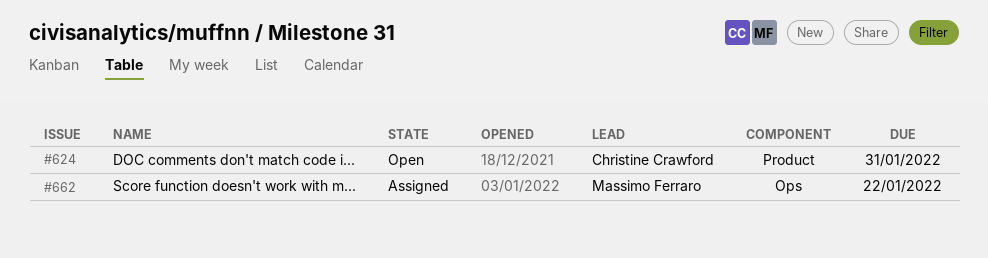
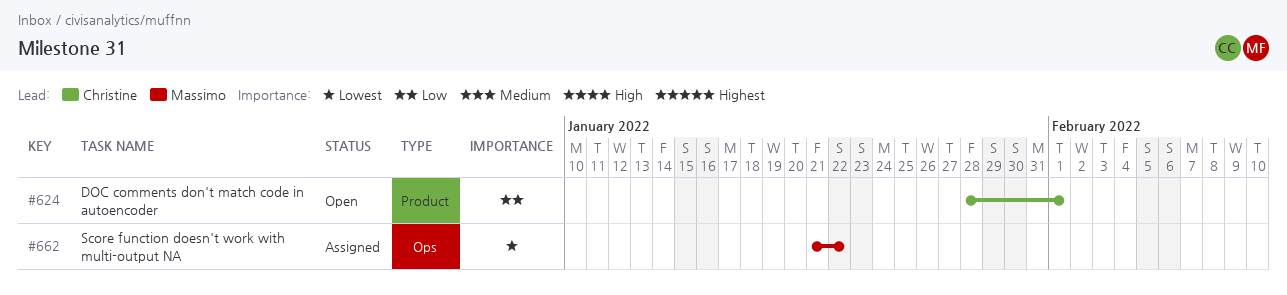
#624, due: Jan 31 -> Feb 1

